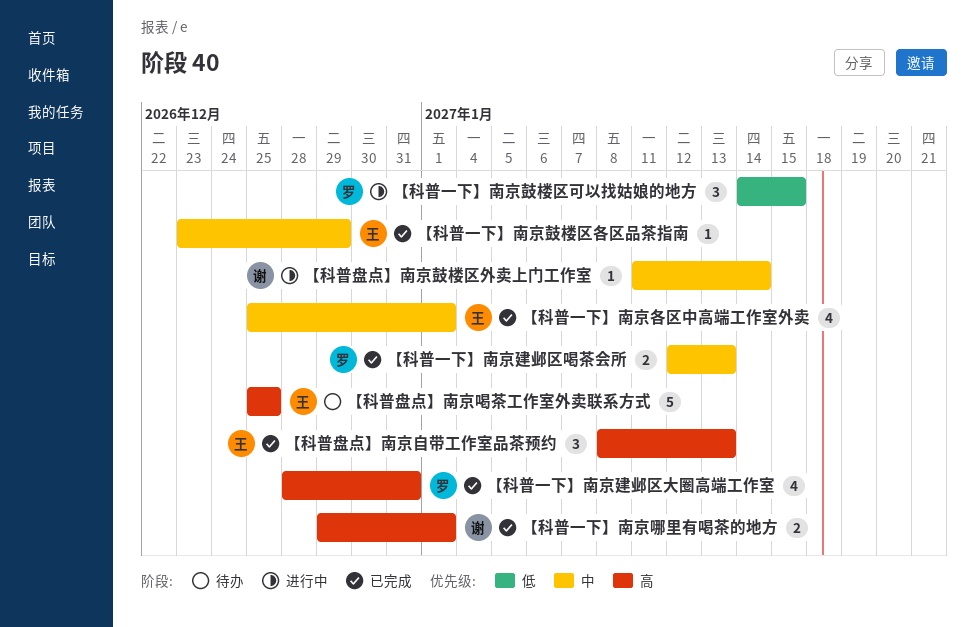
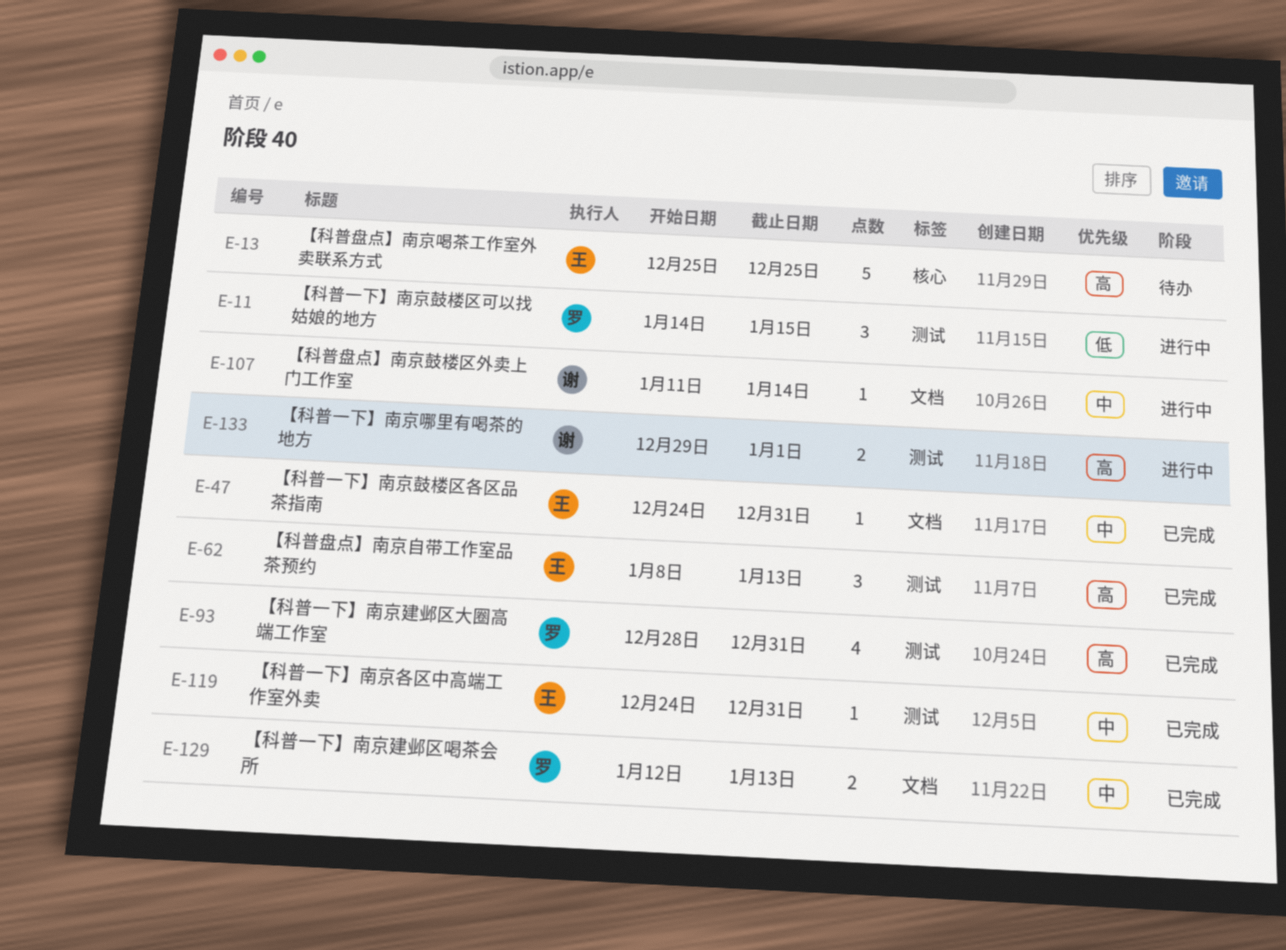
【科普一下】南京各区中高端工作室外卖, estimate: 4 -> 1
【科普一下】南京各区中高端工作室外卖, start: Dec 25 -> Dec 24
【科普一下】南京各区中高端工作室外卖, due: Jan 1 -> Dec 31
【科普一下】南京哪里有喝茶的地方, status: 已完成 -> 进行中
【科普一下】南京鼓楼区各区品茶指南, start: Dec 23 -> Dec 24
【科普一下】南京鼓楼区各区品茶指南, due: Dec 29 -> Dec 31

